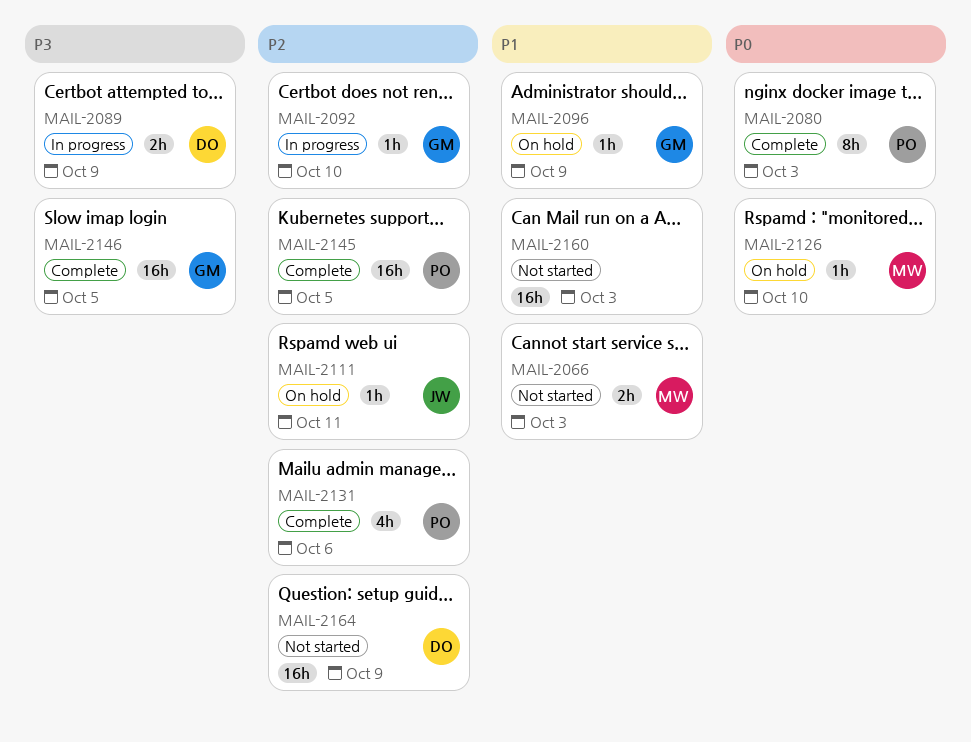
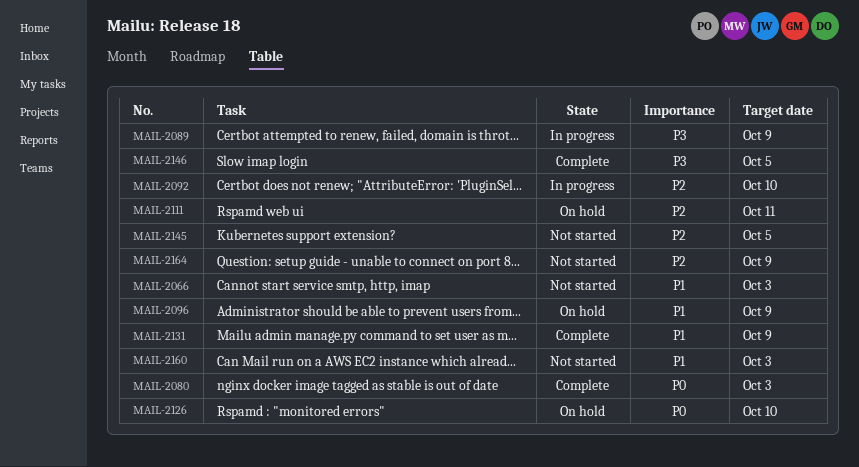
MAIL-2131, priority: P2 -> P1
MAIL-2131, due: Oct 6 -> Oct 9
MAIL-2145, status: Complete -> Not started

